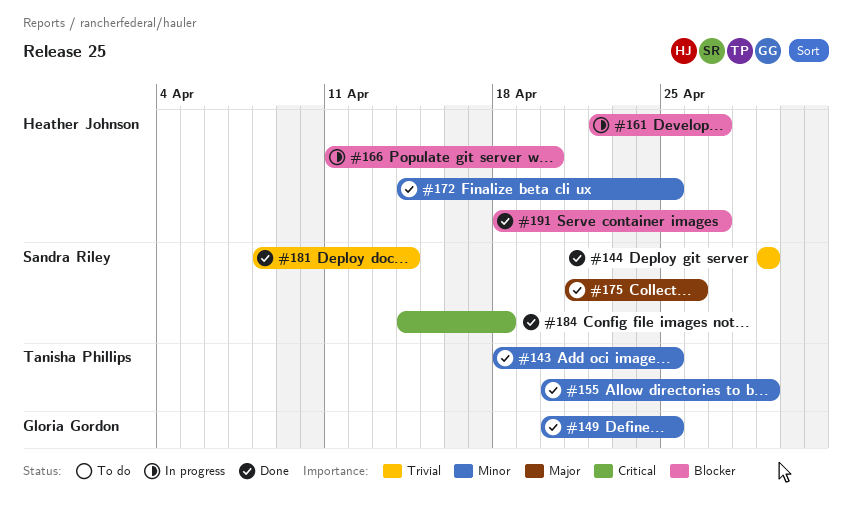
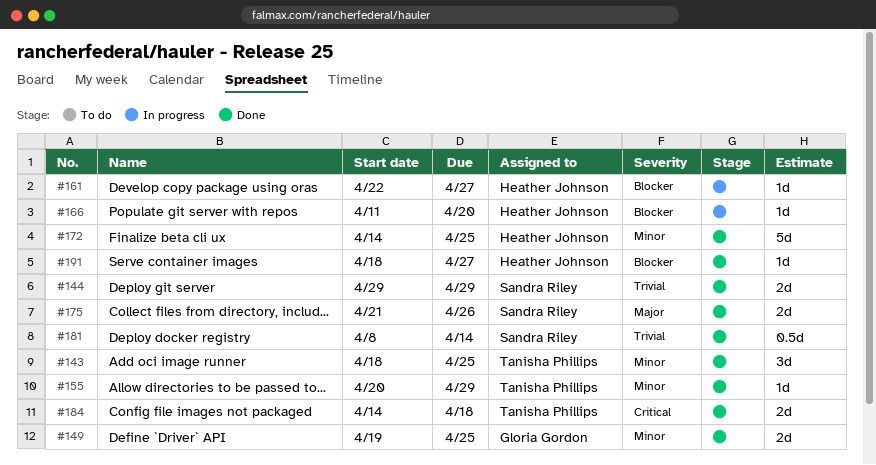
#149, start: Apr 20 -> Apr 19
#184, owner: Sandra Riley -> Tanisha Phillips

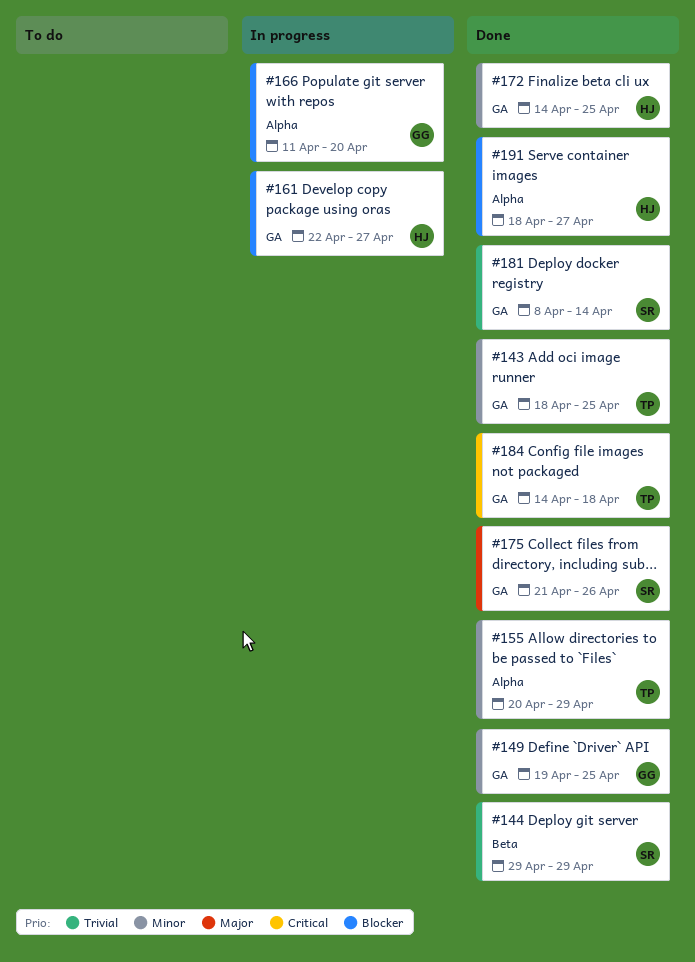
#166, owner: Heather Johnson -> Gloria Gordon

